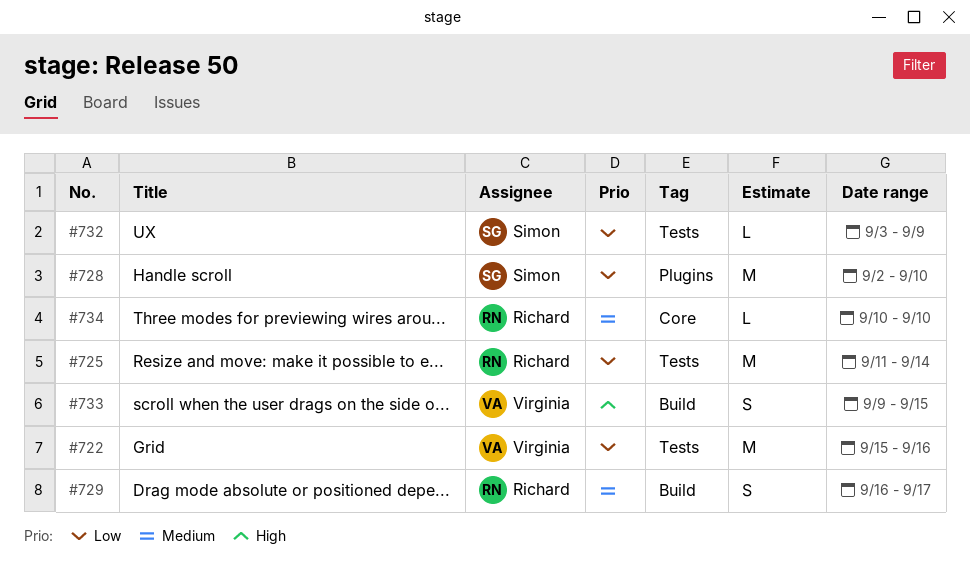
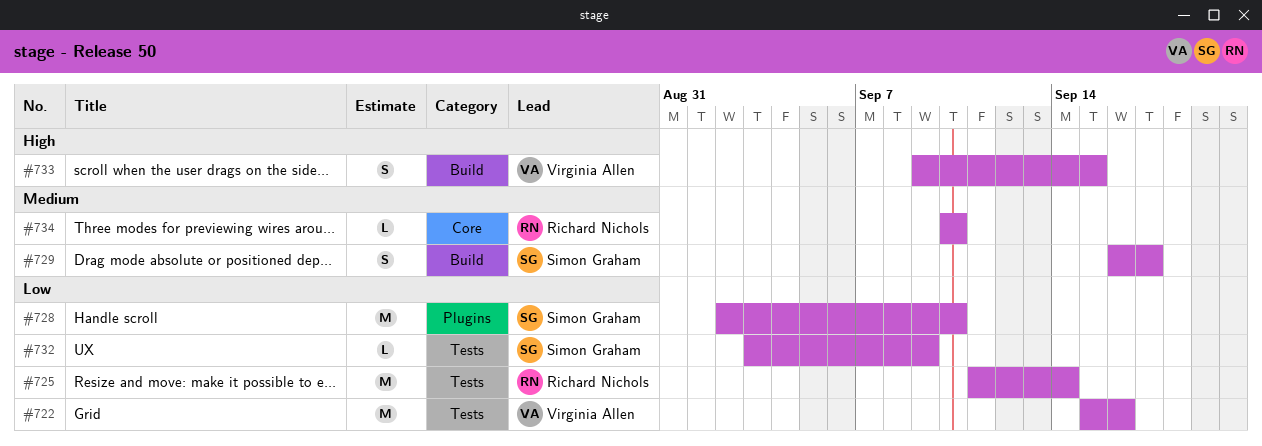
#729, owner: Richard Nichols -> Simon Graham

